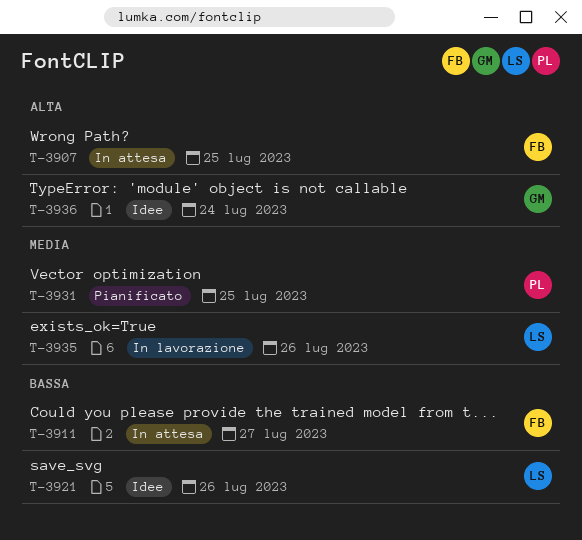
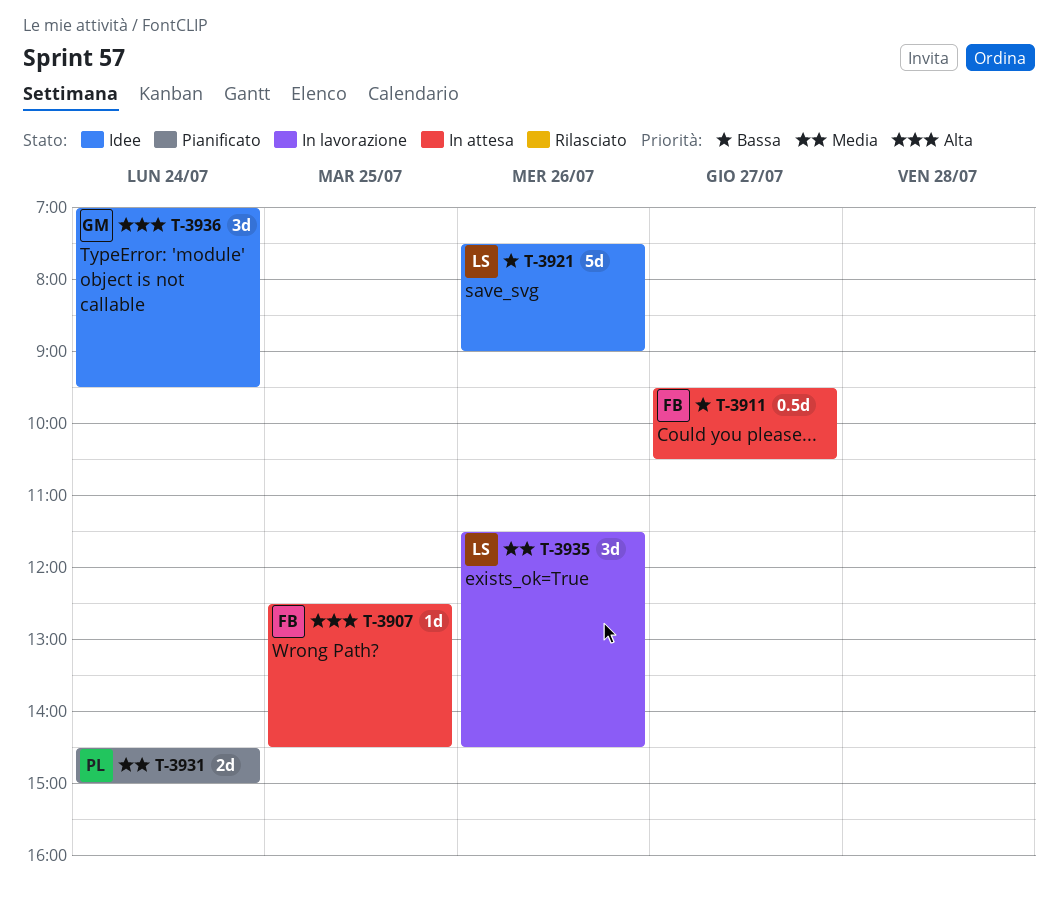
T-3931, day: Jul 25 -> Jul 24

